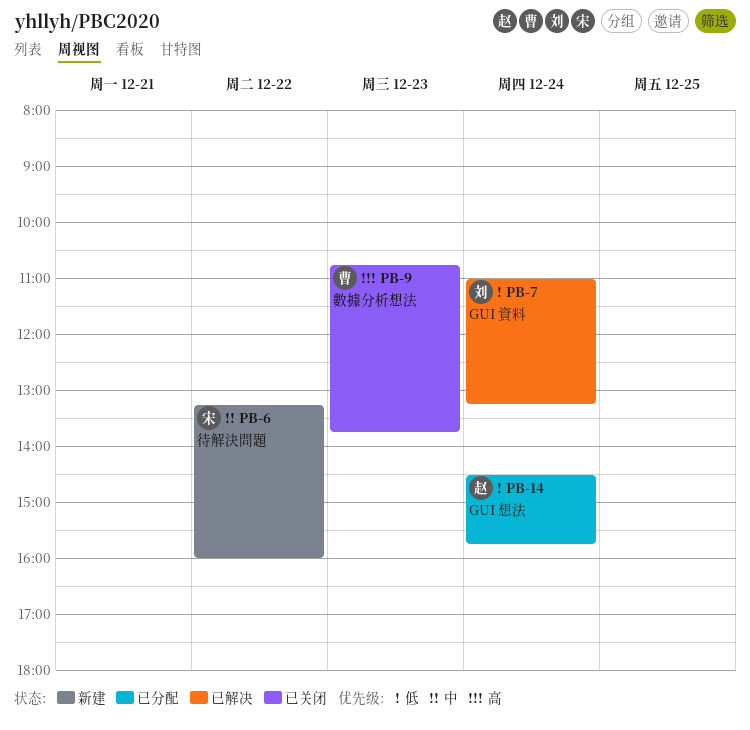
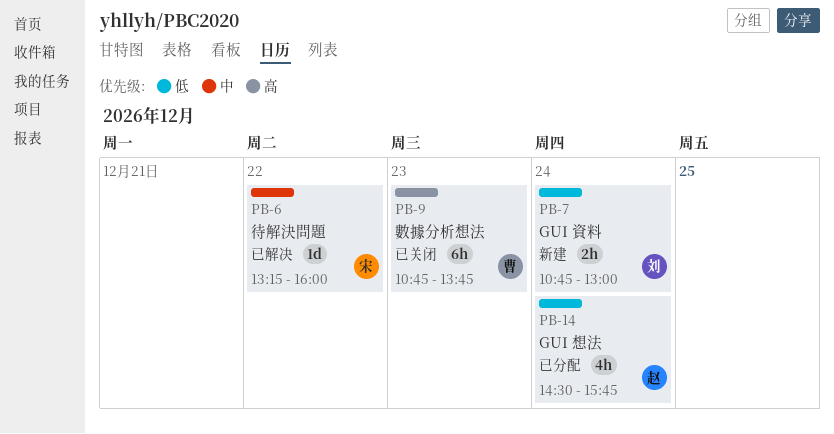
PB-6, status: 新建 -> 已解决
PB-7, status: 已解决 -> 新建
PB-7, begins: 11:00 -> 10:45
PB-7, ends: 13:15 -> 13:00

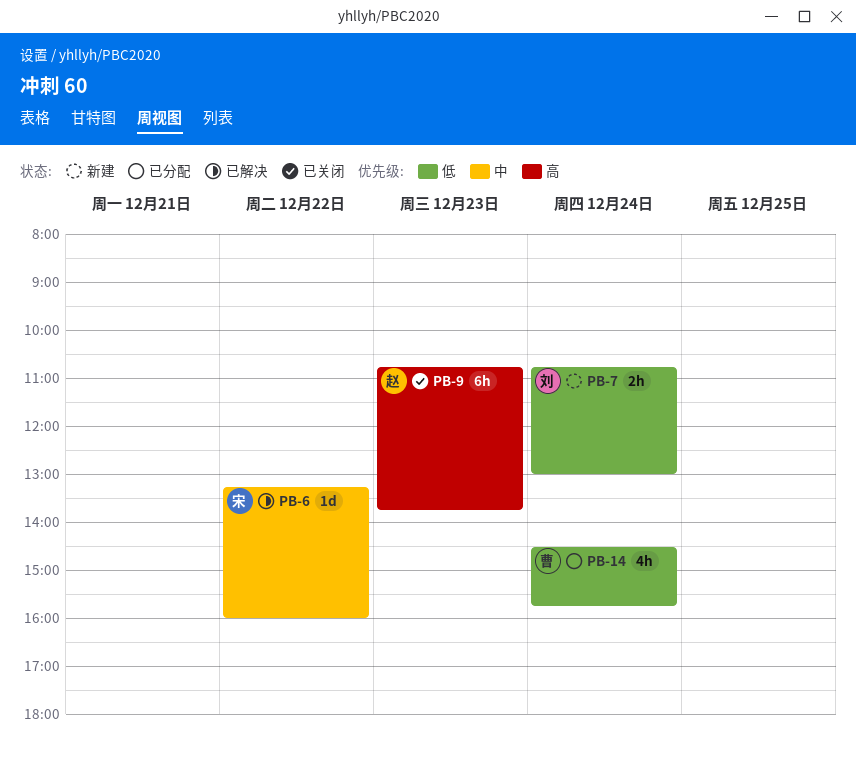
PB-9, owner: 曹 -> 赵
PB-14, owner: 赵 -> 曹

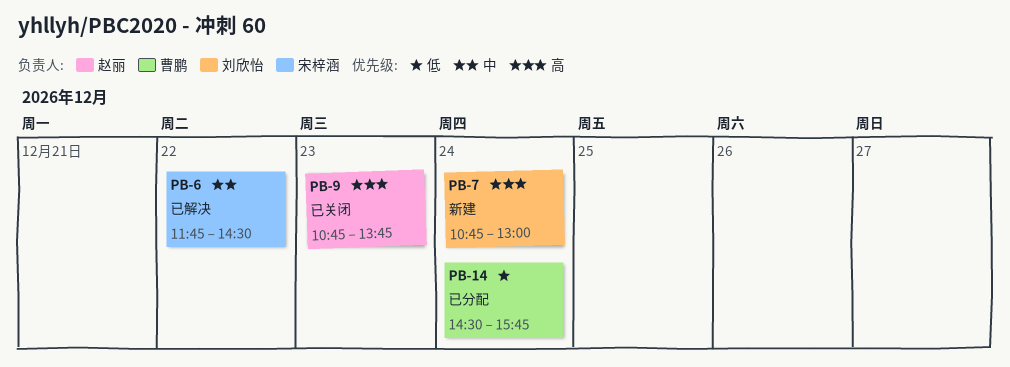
PB-6, begins: 13:15 -> 11:45
PB-6, ends: 16:00 -> 14:30
PB-7, priority: 低 -> 高

